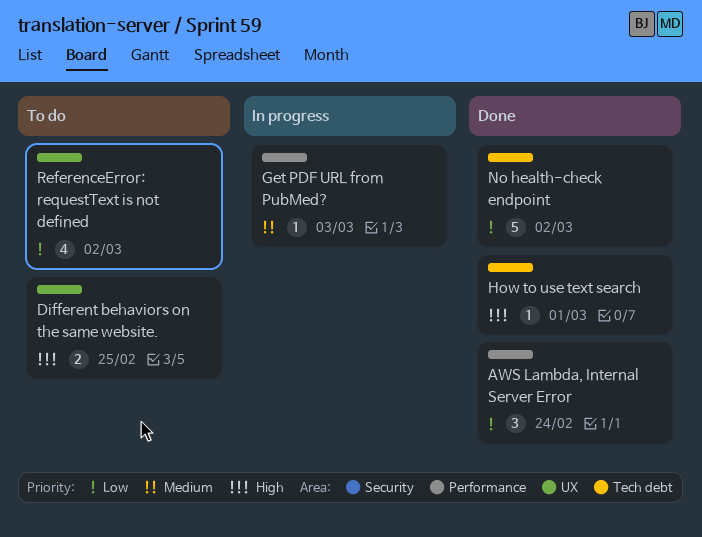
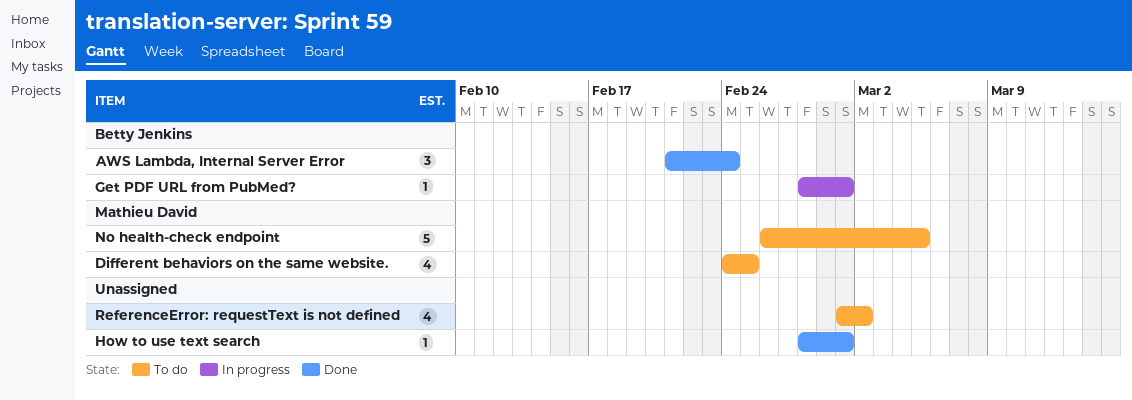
Different behaviors on the same website., estimate: 2 -> 4
Get PDF URL from PubMed?, due: Mar 3 -> Mar 1
No health-check endpoint, status: Done -> To do
No health-check endpoint, due: Mar 2 -> Mar 5

